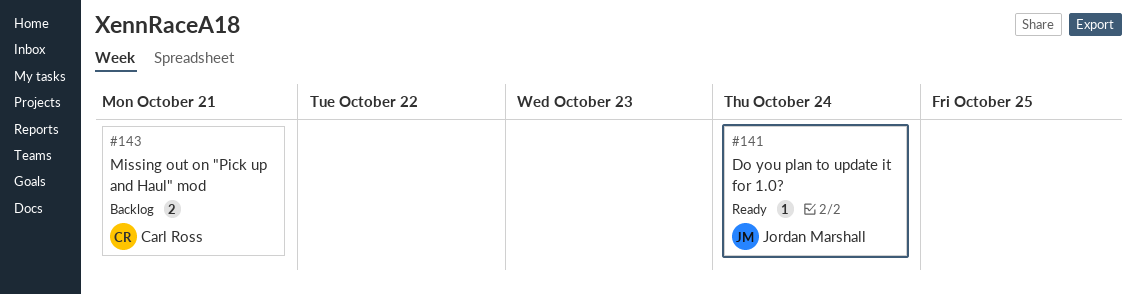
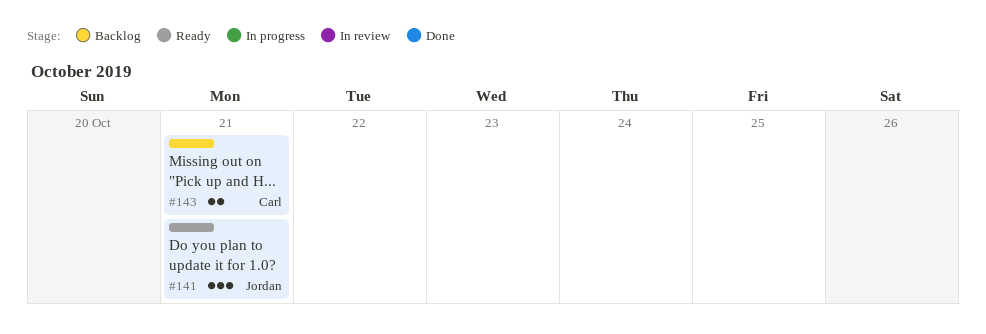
#141, estimate: 1 -> 3
#141, due: Oct 24 -> Oct 21

